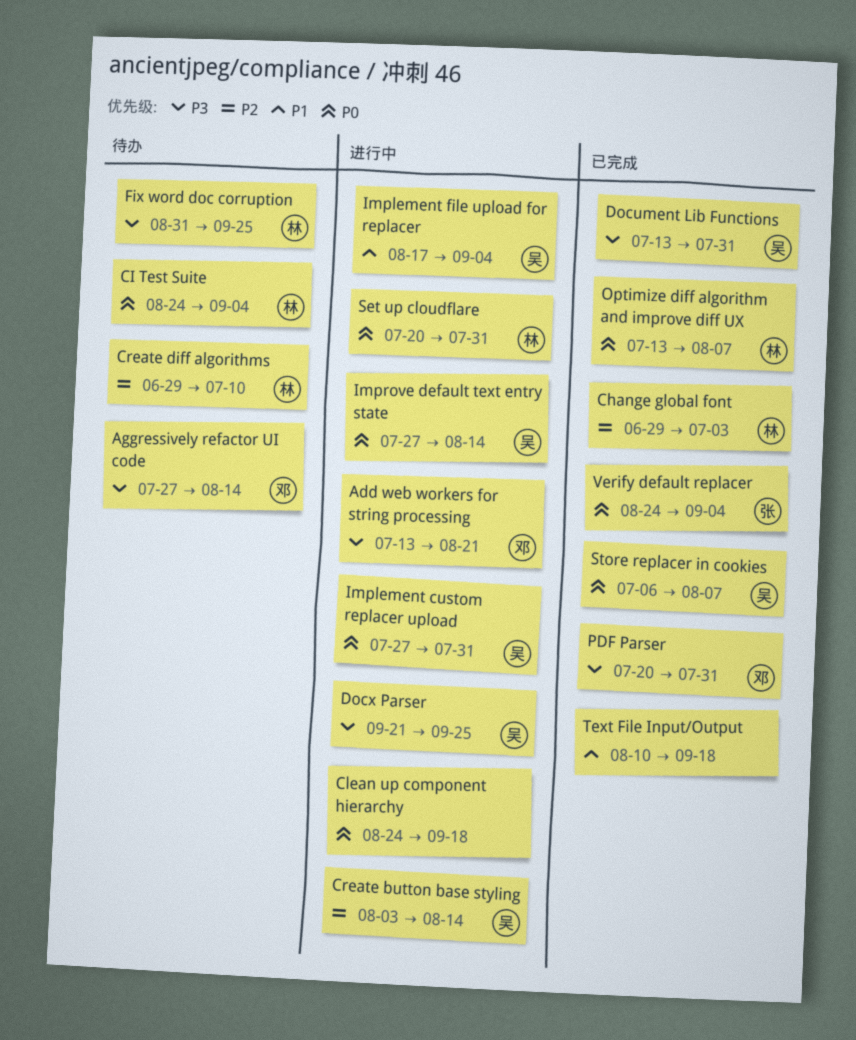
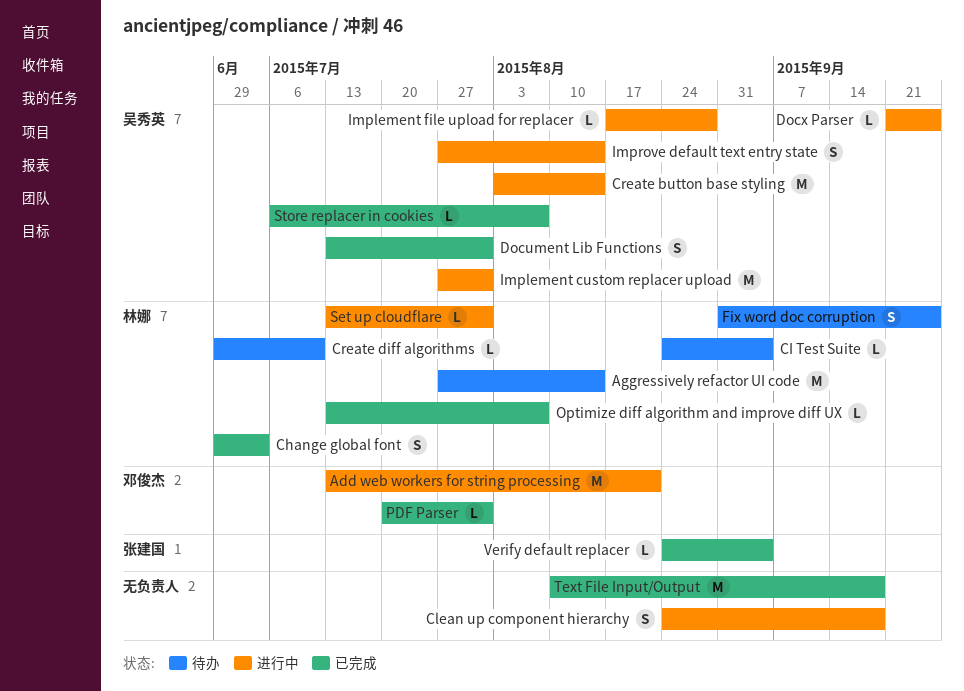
Aggressively refactor UI code, owner: 邓俊杰 -> 林娜
Implement file upload for replacer, due: Sep 4 -> Aug 28
Set up cloudflare, start: Jul 20 -> Jul 13

